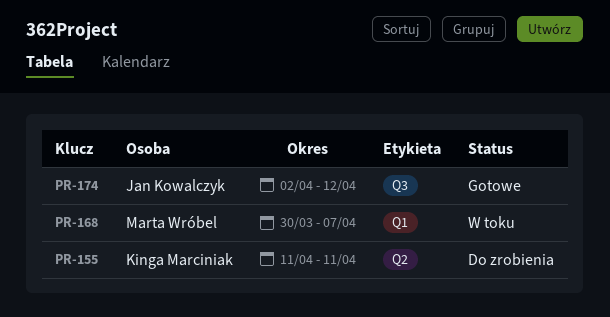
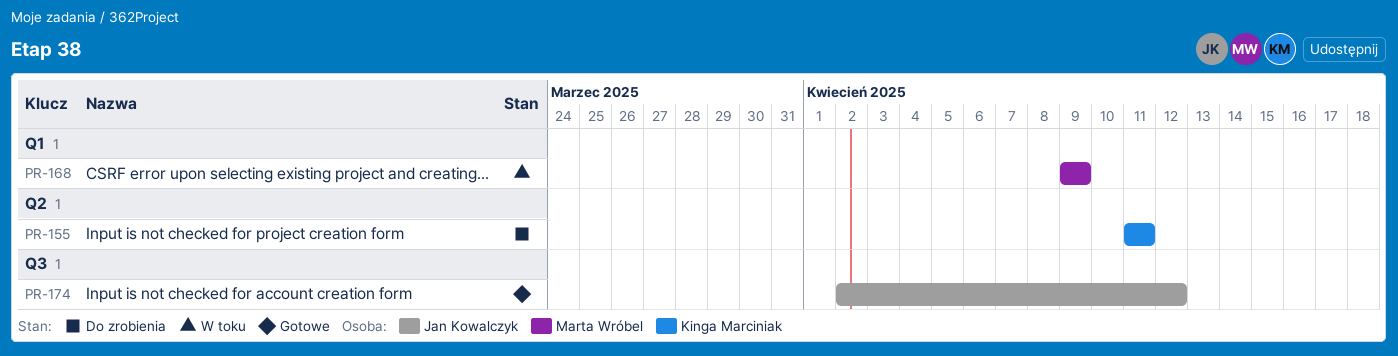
PR-168, start: Mar 30 -> Apr 9
PR-168, due: Apr 7 -> Apr 9

